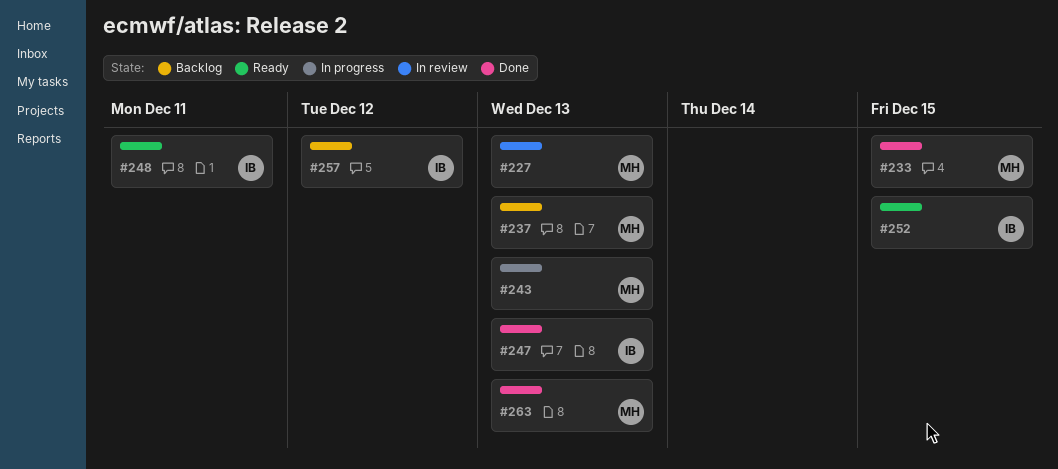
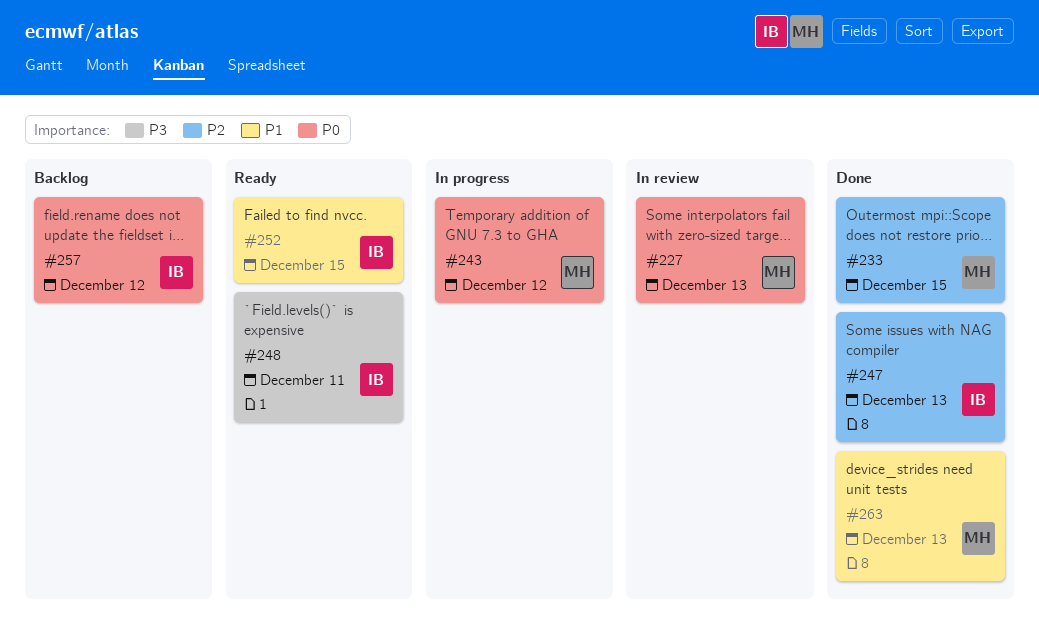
#237: present -> none
#243, due: Dec 13 -> Dec 12

